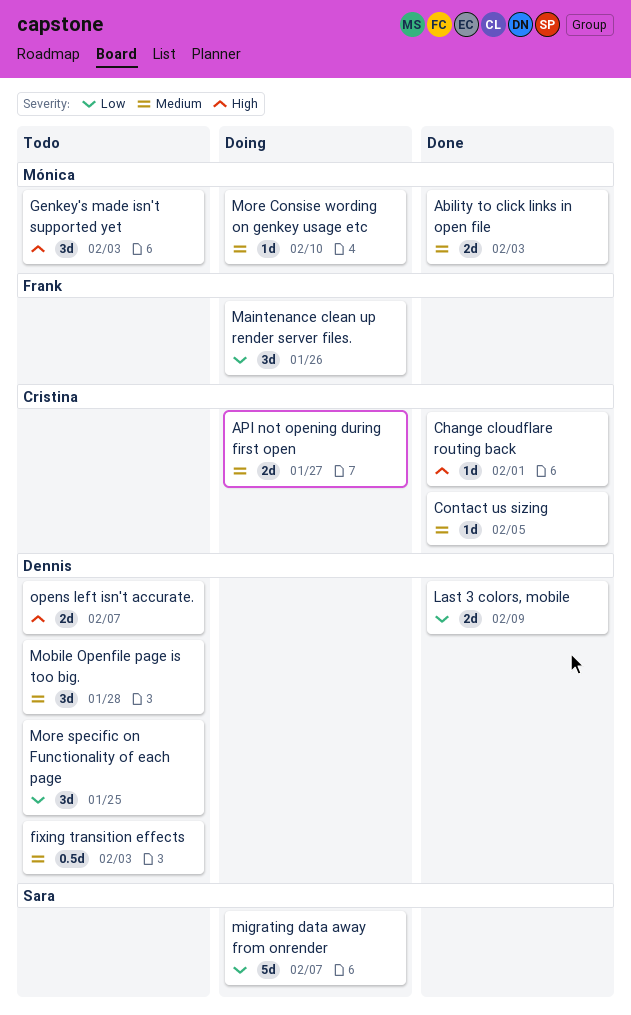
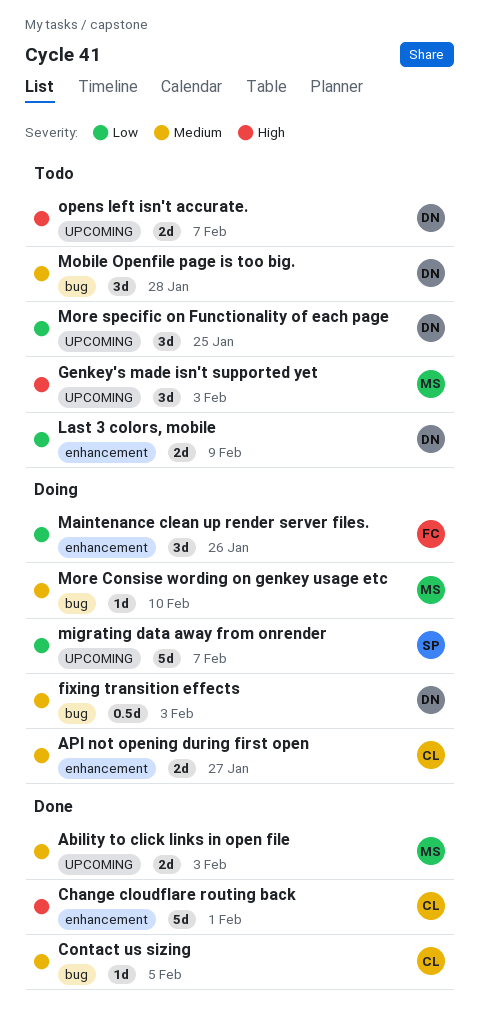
Change cloudflare routing back, estimate: 1d -> 5d
fixing transition effects, status: Todo -> Doing
Last 3 colors, mobile, status: Done -> Todo

